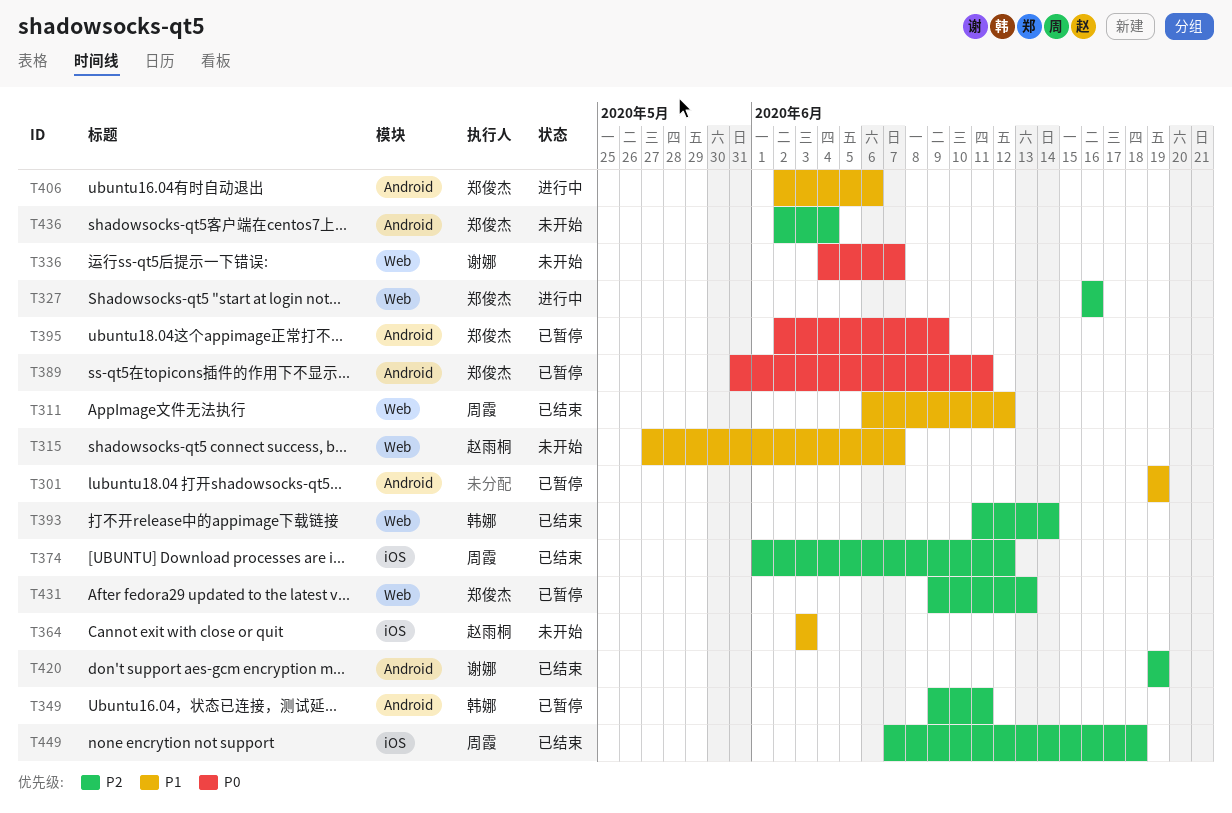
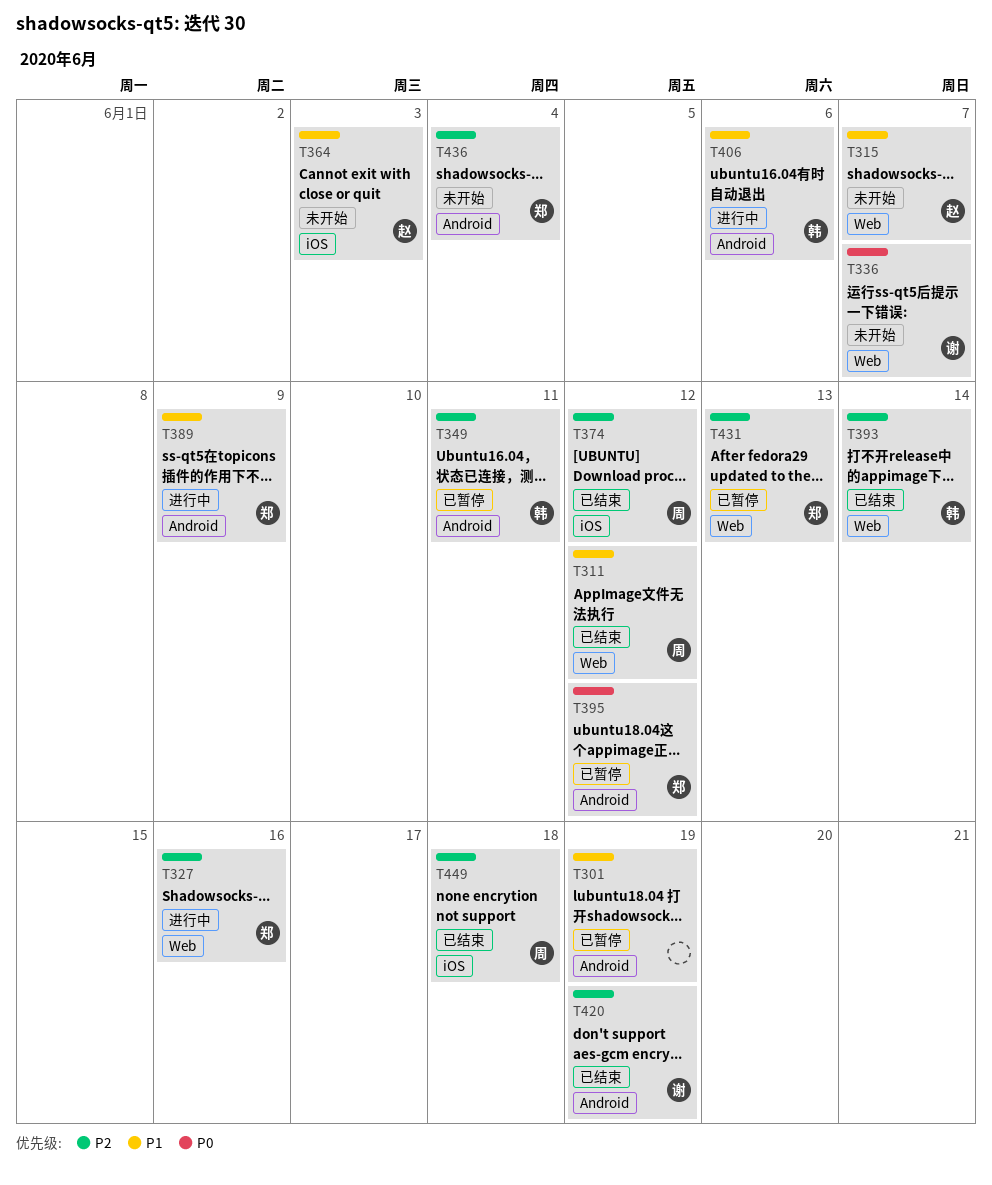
T389, status: 已暂停 -> 进行中
T389, priority: P0 -> P1
T389, due: Jun 11 -> Jun 9
T395, due: Jun 9 -> Jun 12
T406, owner: 郑俊杰 -> 韩娜

